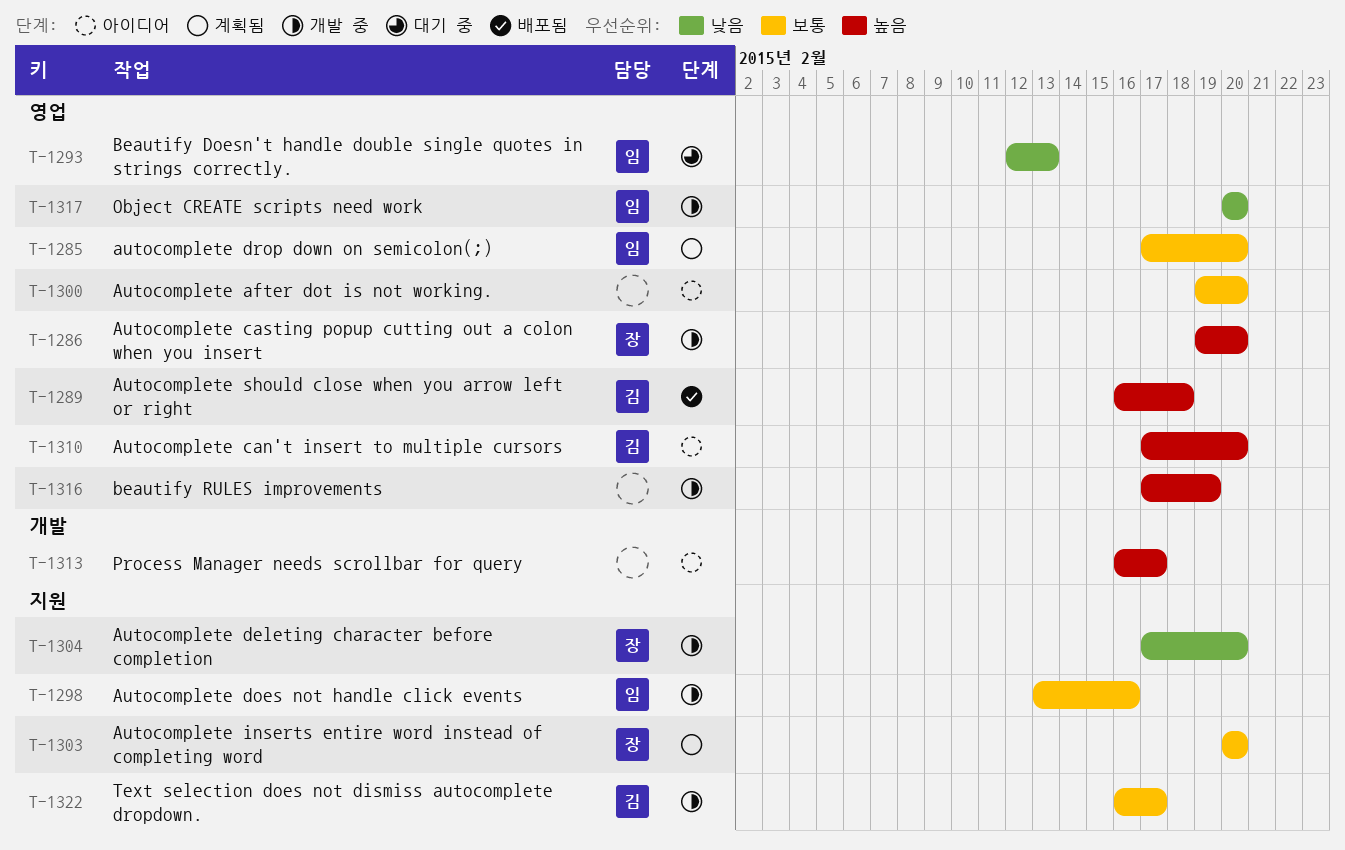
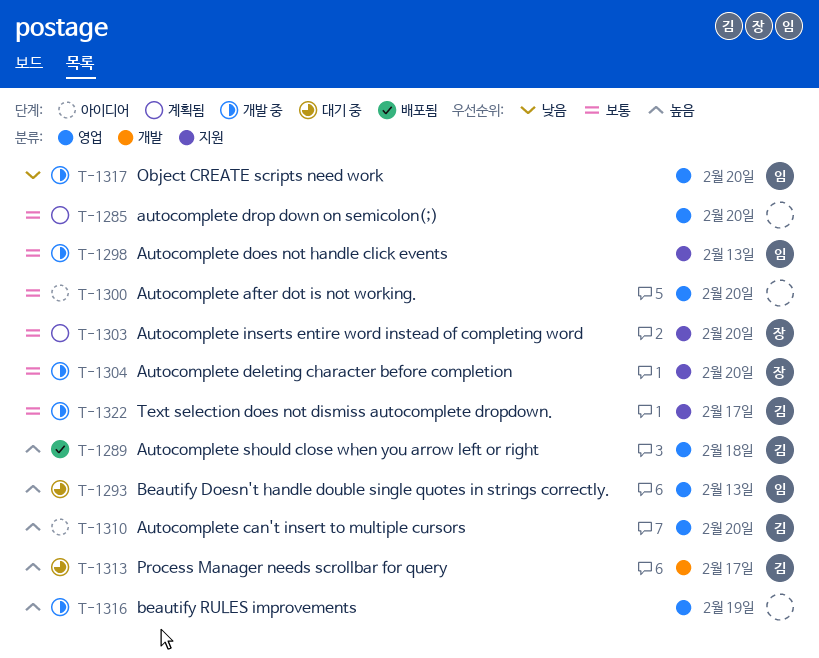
T-1285, owner: 임 -> none
T-1286: present -> none
T-1293, priority: 낮음 -> 높음
T-1298, due: Feb 16 -> Feb 13
T-1304, priority: 낮음 -> 보통
T-1313, status: 아이디어 -> 대기 중
T-1313, owner: none -> 김

